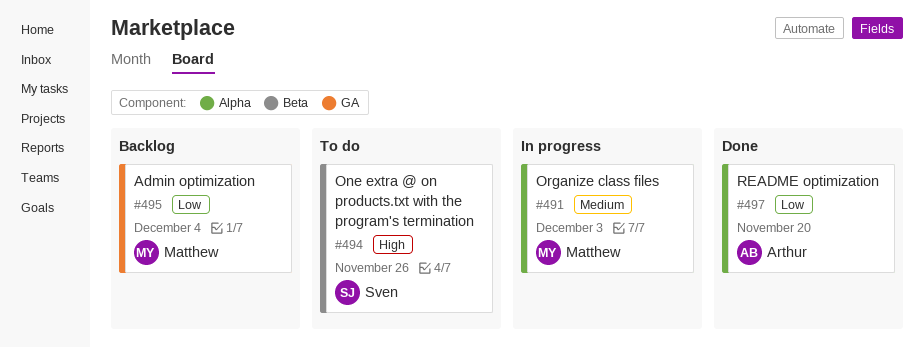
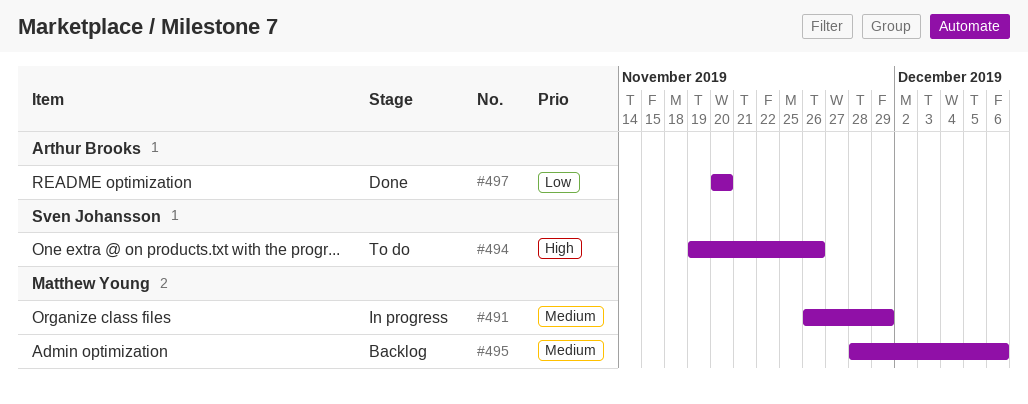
#491, due: Dec 3 -> Nov 29
#495, priority: Low -> Medium
#495, due: Dec 4 -> Dec 6

